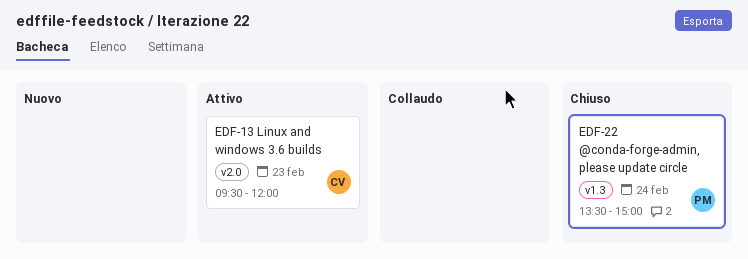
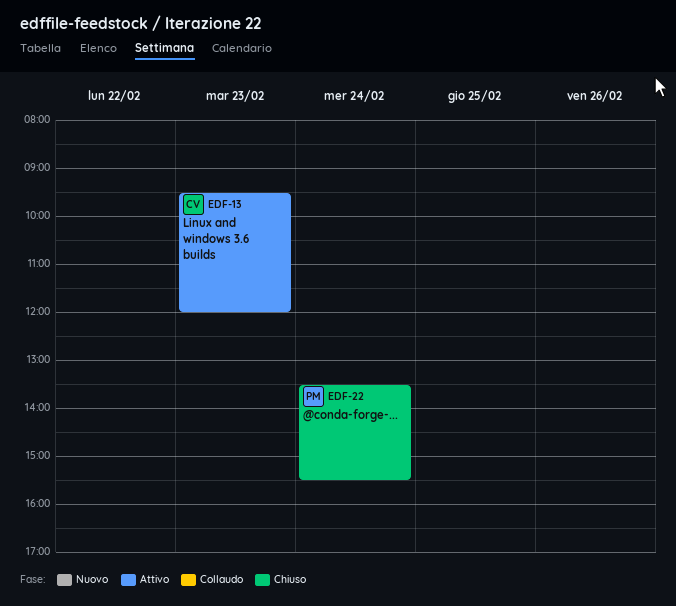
EDF-22, ends: 15:00 -> 15:30

